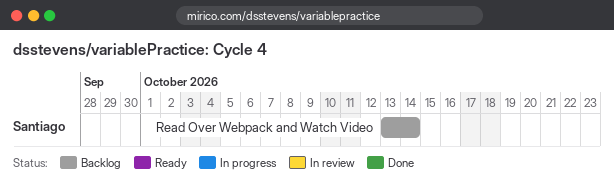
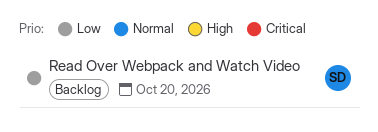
Read Over Webpack and Watch Video, due: Oct 14 -> Oct 20

